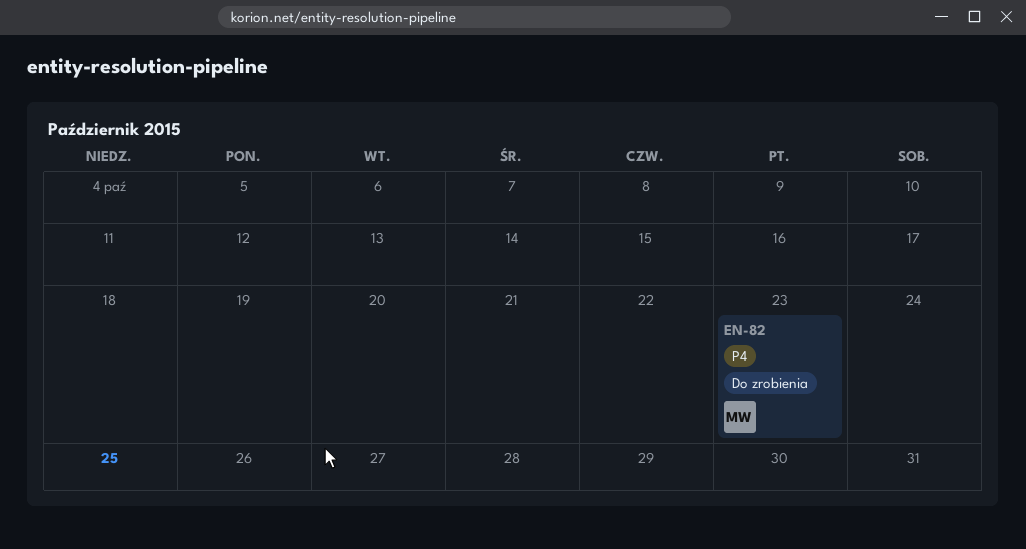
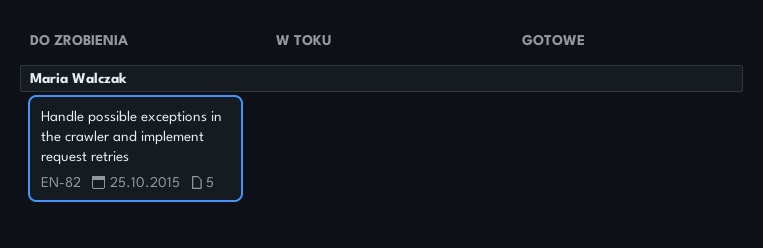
EN-82, due: Oct 23 -> Oct 25

